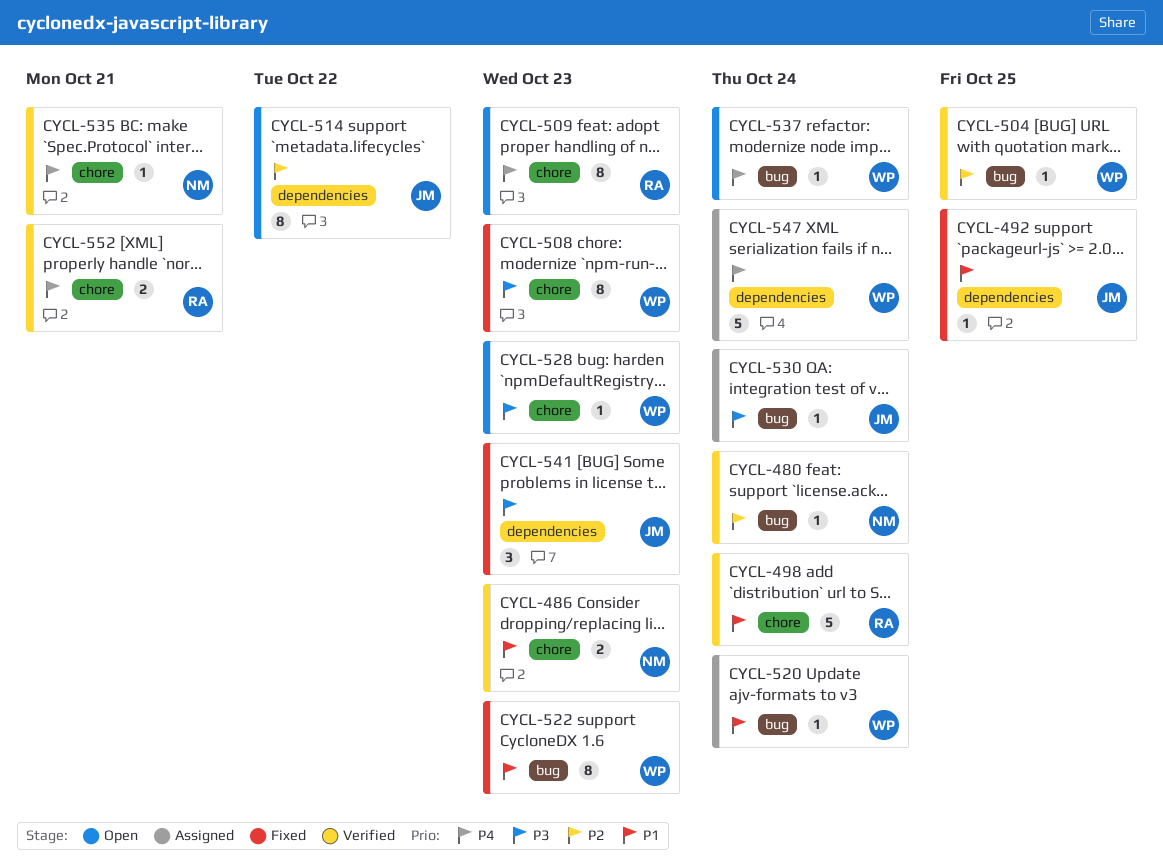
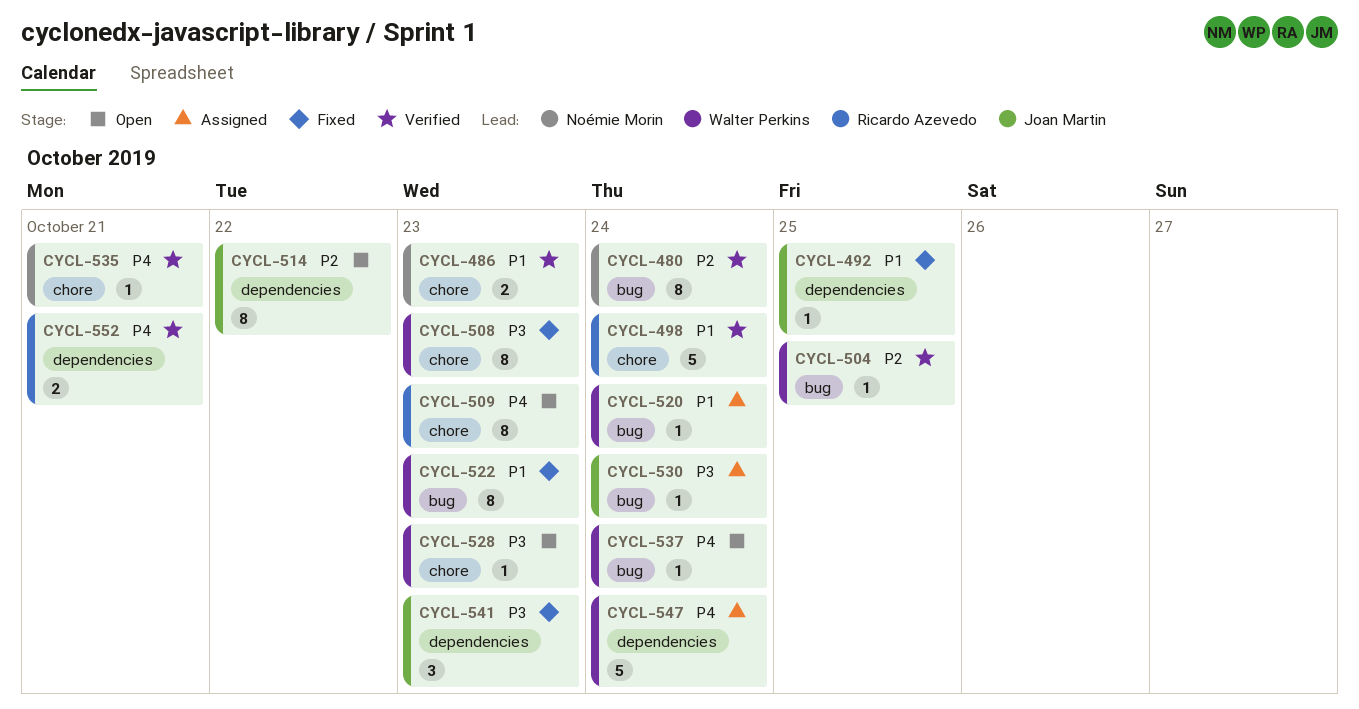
CYCL-480, estimate: 1 -> 8
CYCL-552, label: chore -> dependencies

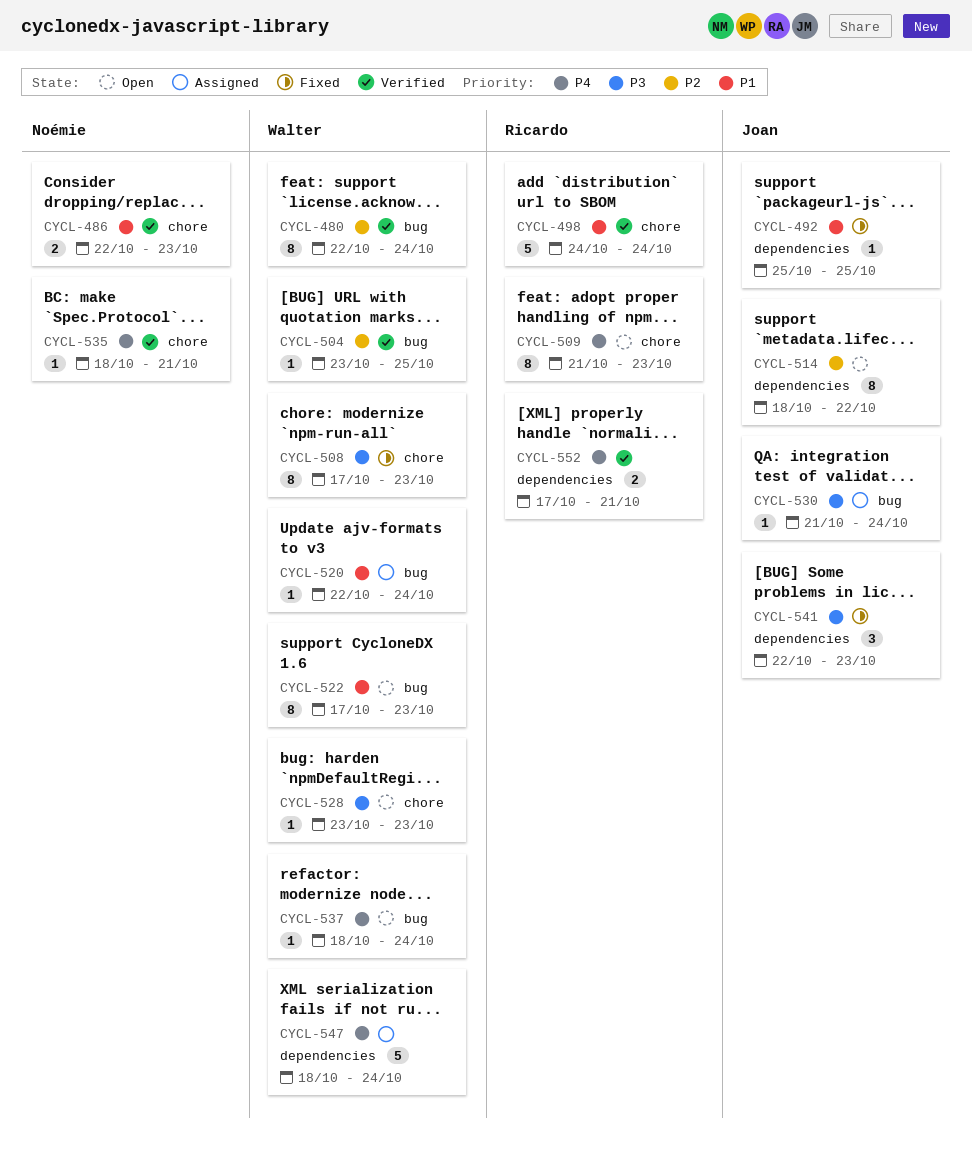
CYCL-480, owner: Noémie Morin -> Walter Perkins
CYCL-522, status: Fixed -> Open

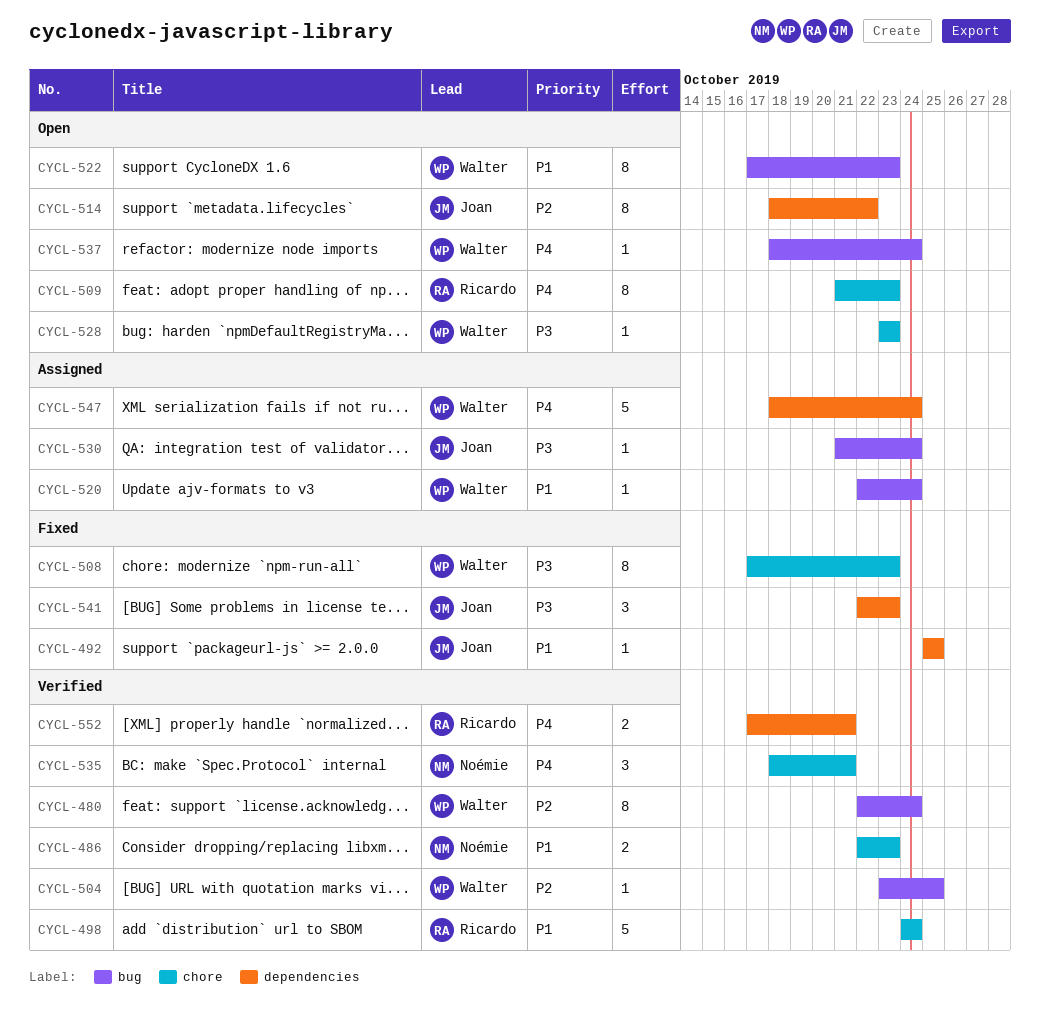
CYCL-535, estimate: 1 -> 3

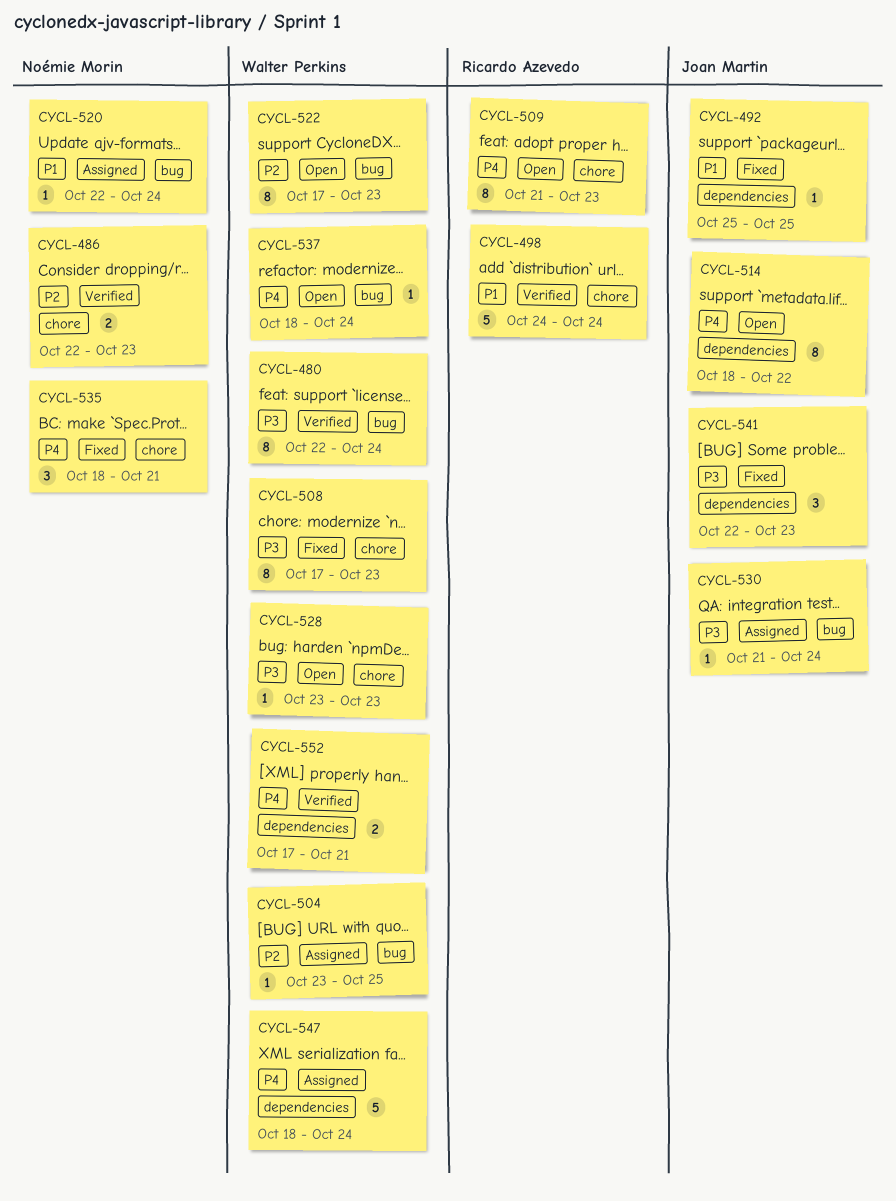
CYCL-480, priority: P2 -> P3
CYCL-486, priority: P1 -> P2
CYCL-504, status: Verified -> Assigned
CYCL-514, priority: P2 -> P4
CYCL-520, owner: Walter Perkins -> Noémie Morin
CYCL-522, priority: P1 -> P2
CYCL-535, status: Verified -> Fixed
CYCL-552, owner: Ricardo Azevedo -> Walter Perkins

